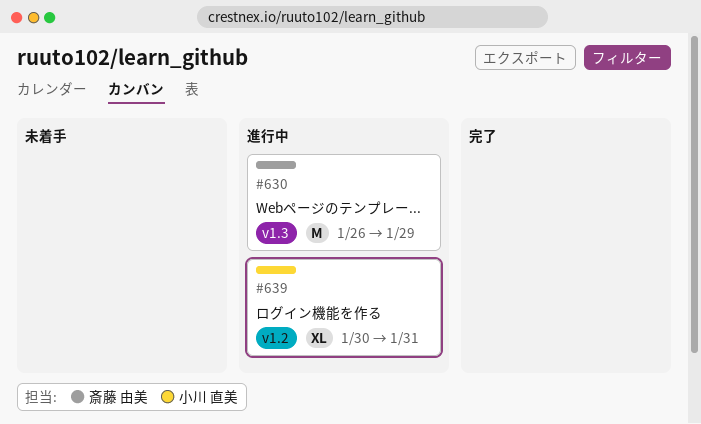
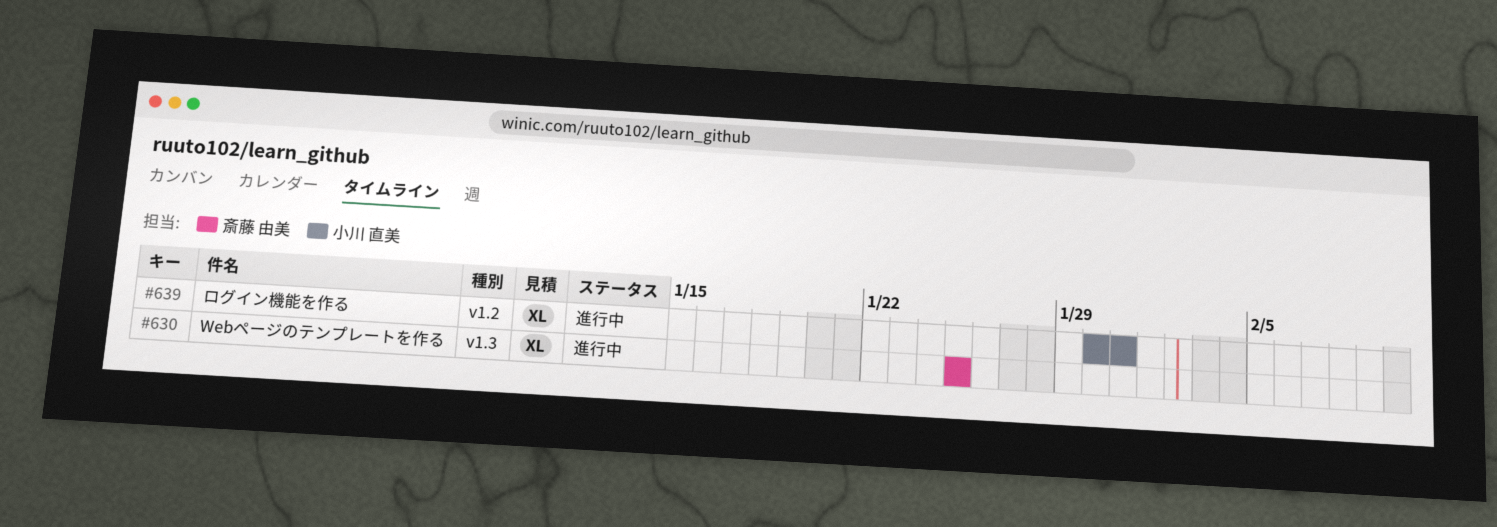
#630, estimate: M -> XL
#630, start: Jan 26 -> Jan 25
#630, due: Jan 29 -> Jan 25

